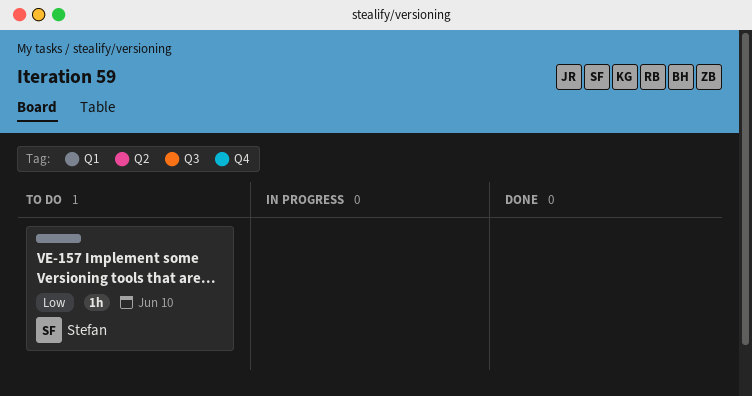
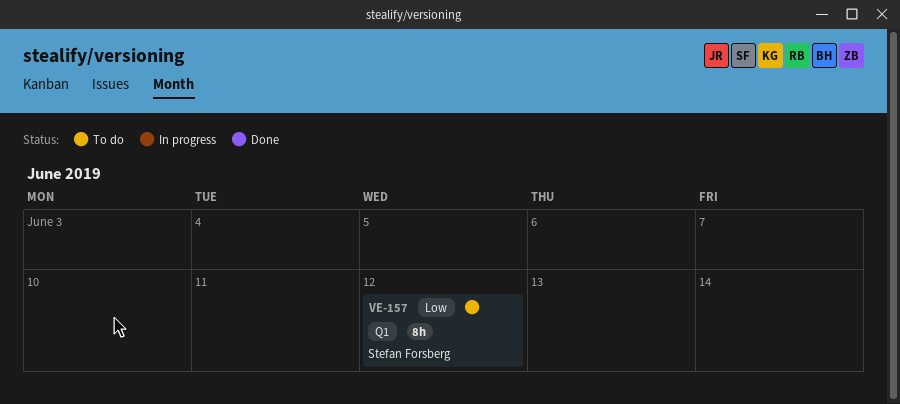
VE-157, estimate: 1h -> 8h
VE-157, due: Jun 10 -> Jun 12

